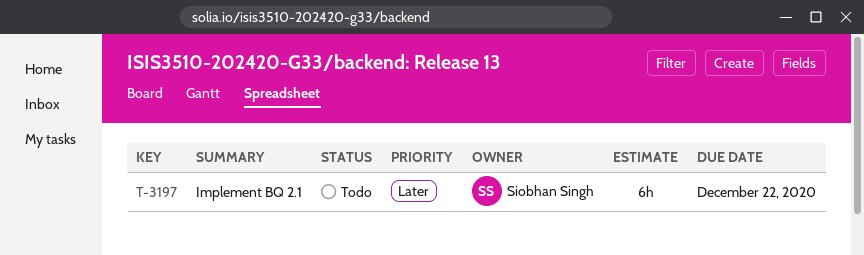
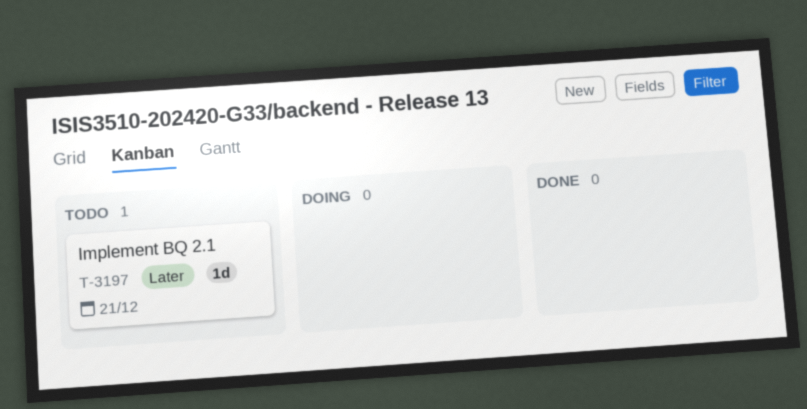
T-3197, estimate: 6h -> 1d
T-3197, due: Dec 22 -> Dec 21

